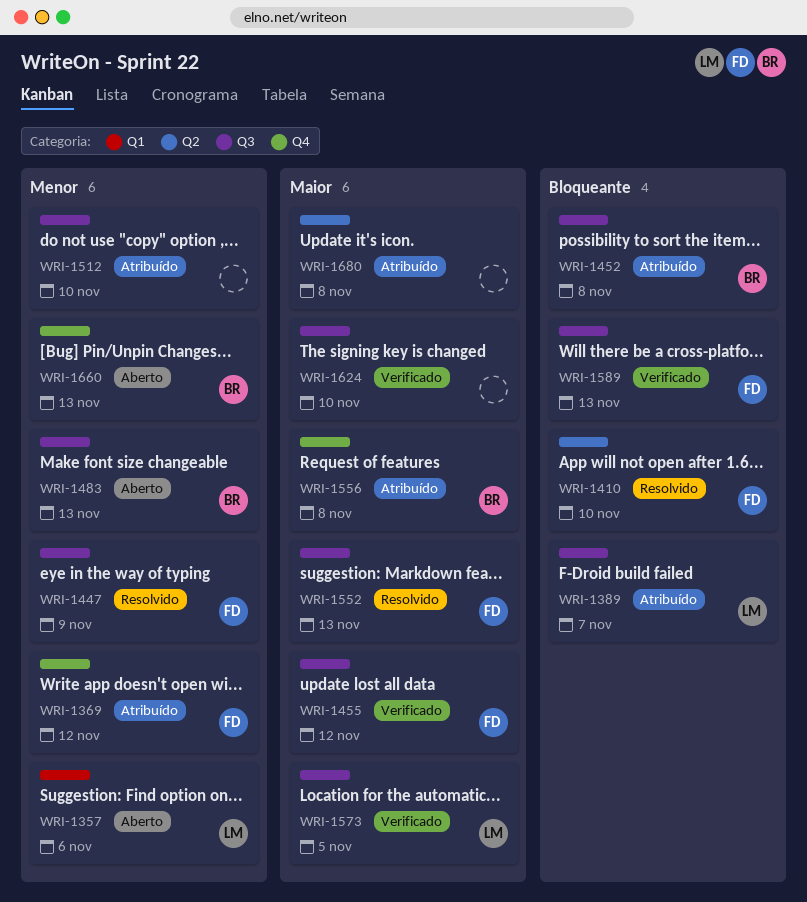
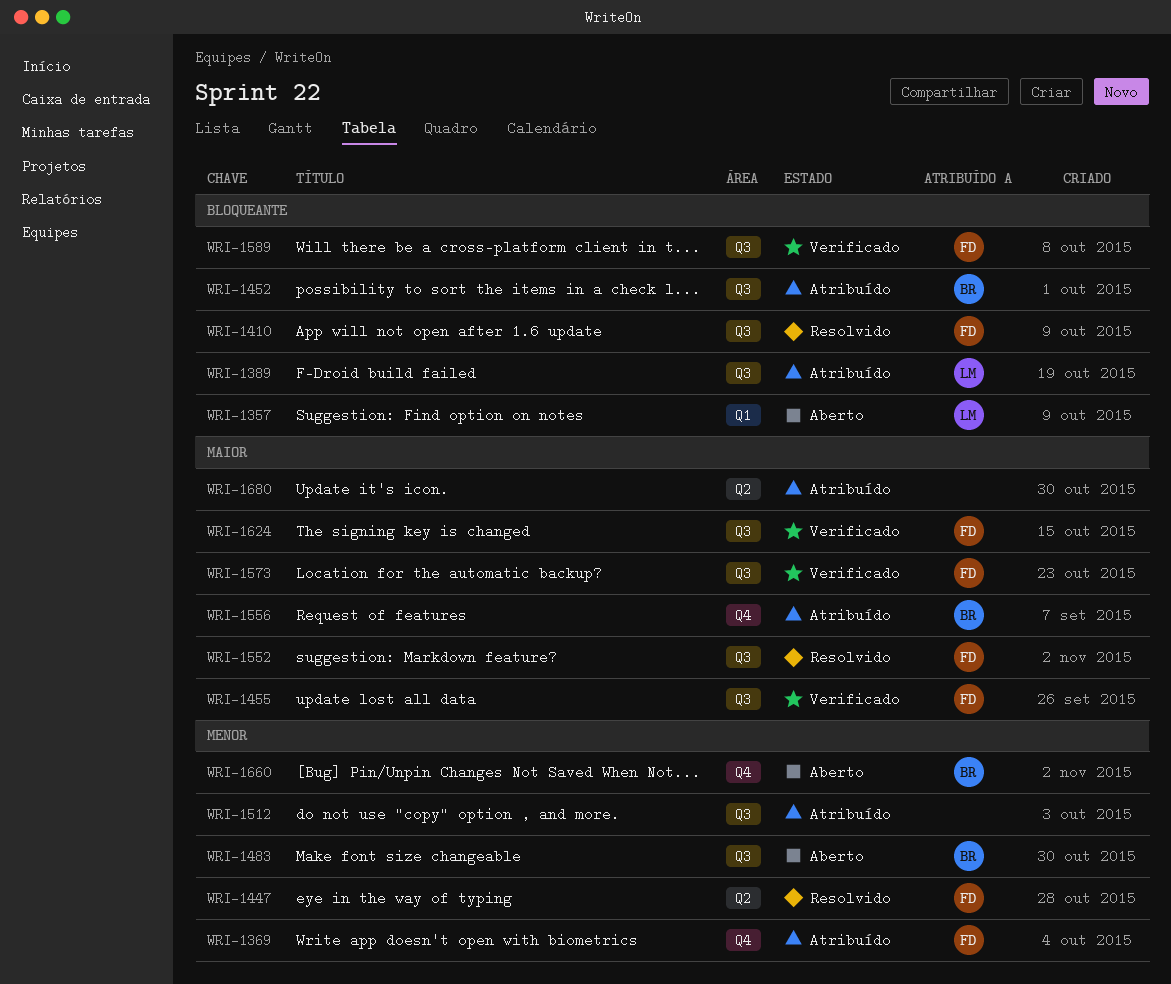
WRI-1357, priority: Menor -> Bloqueante
WRI-1410, label: Q2 -> Q3
WRI-1447, label: Q3 -> Q2
WRI-1573, owner: LM -> FD
WRI-1624, owner: none -> FD

